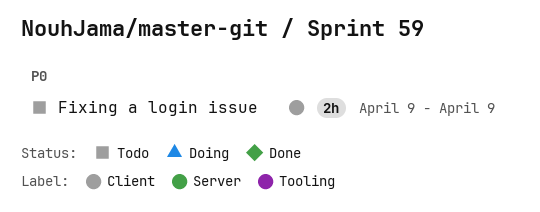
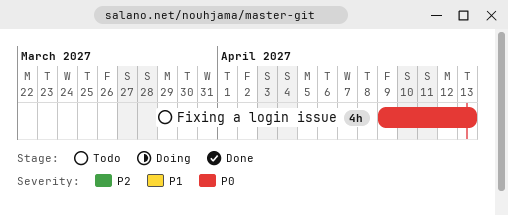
Fixing a login issue, estimate: 2h -> 4h
Fixing a login issue, due: Apr 9 -> Apr 13

